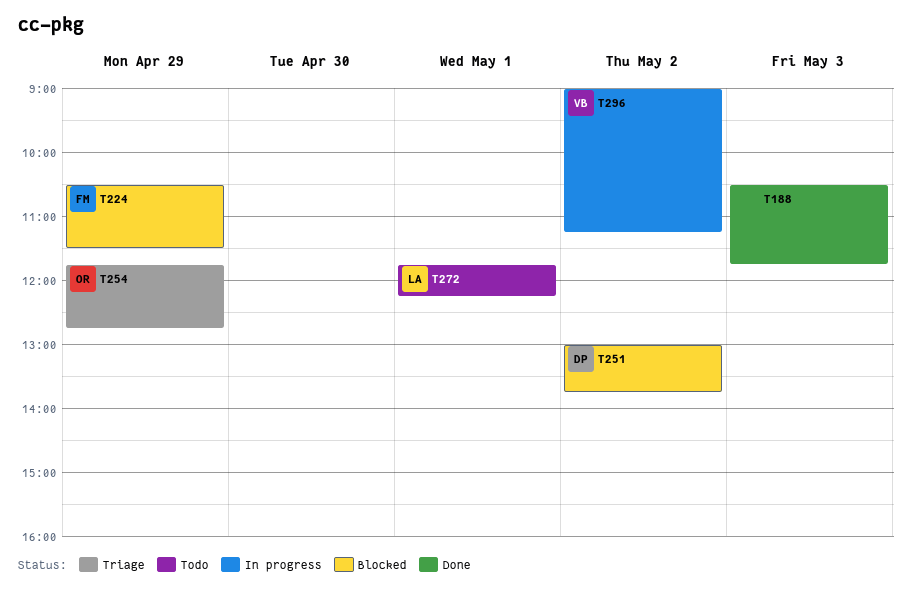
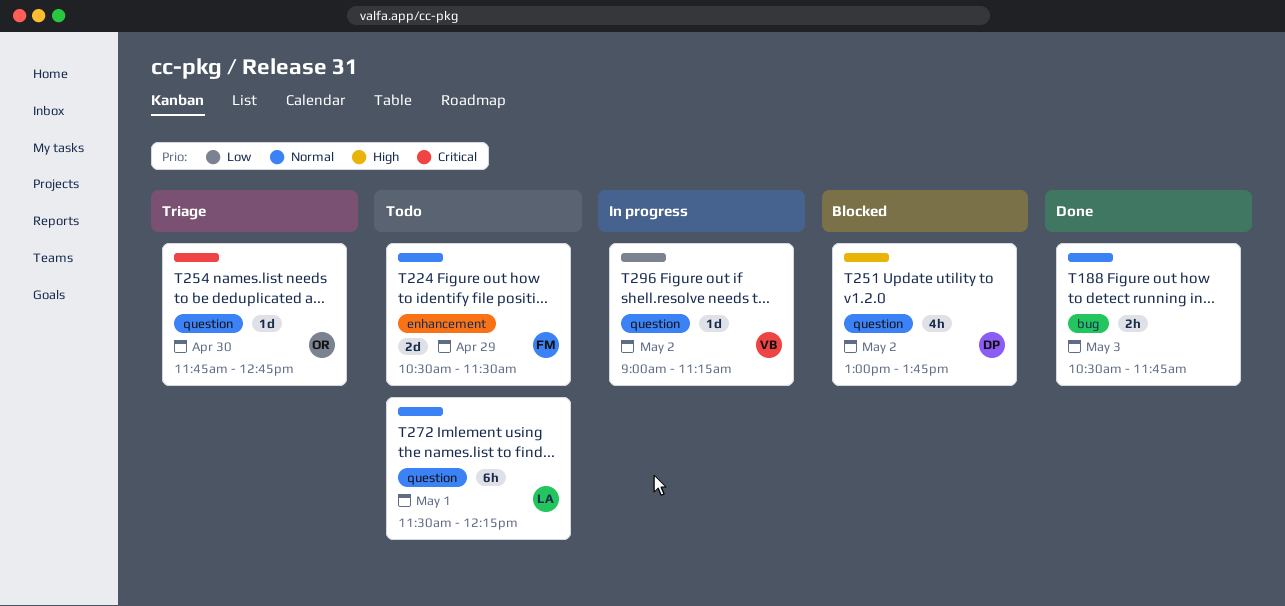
T224, status: Blocked -> Todo
T254, day: Apr 29 -> Apr 30
T272, begins: 11:45 -> 11:30

